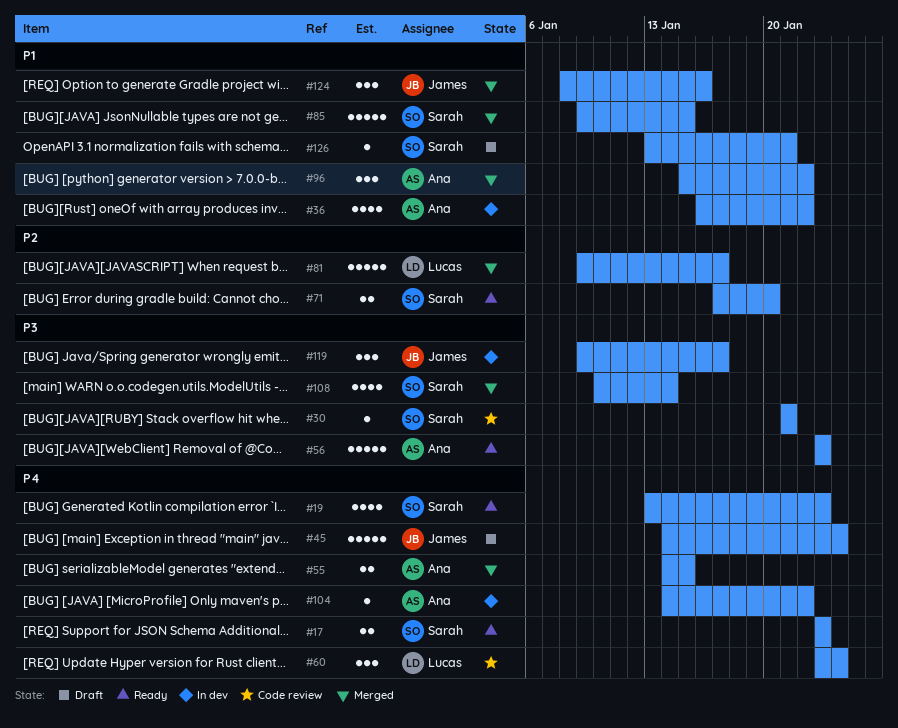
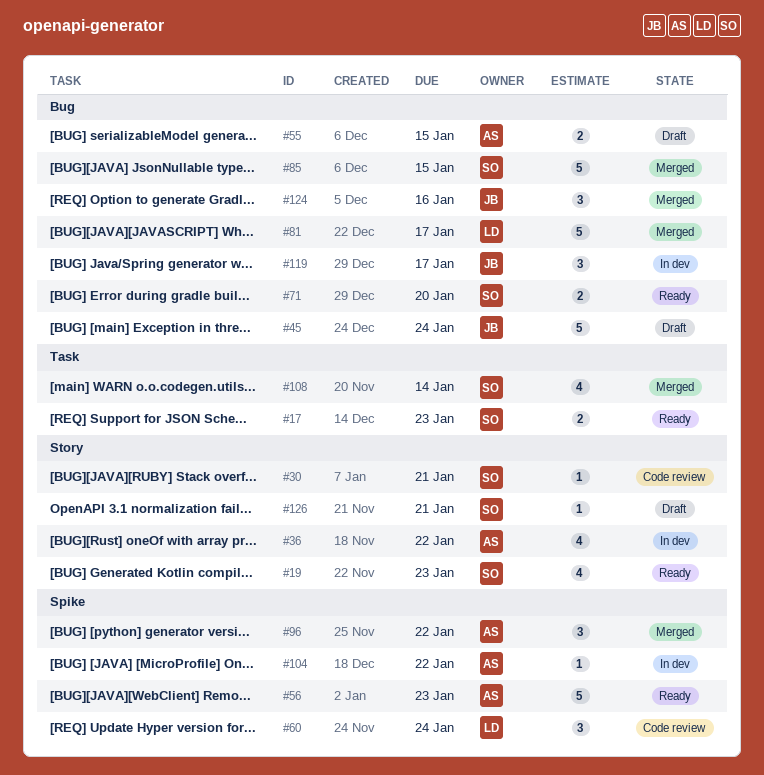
#55, status: Merged -> Draft

